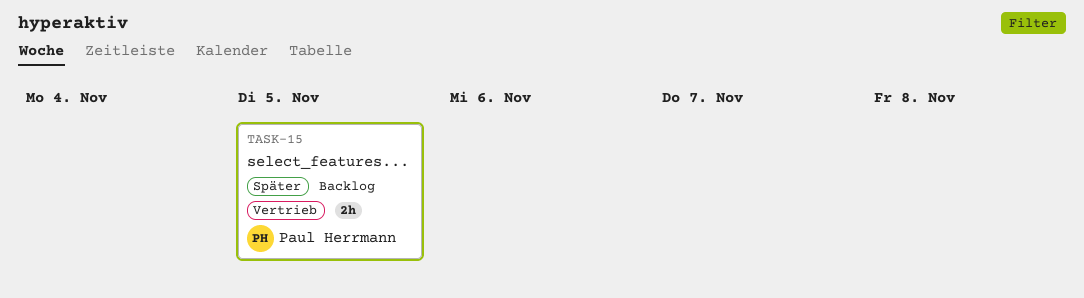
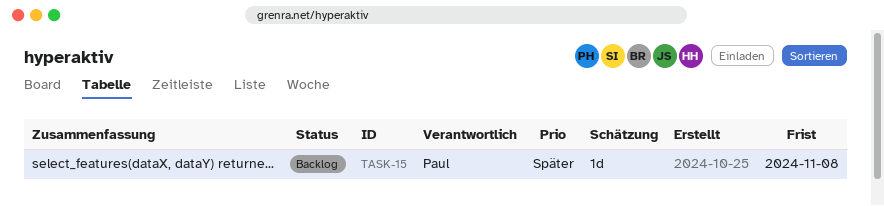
TASK-15, estimate: 2h -> 1d
TASK-15, due: Nov 5 -> Nov 8

